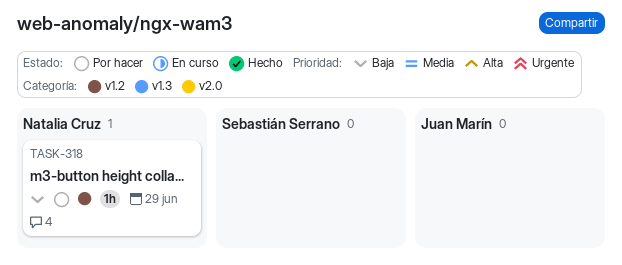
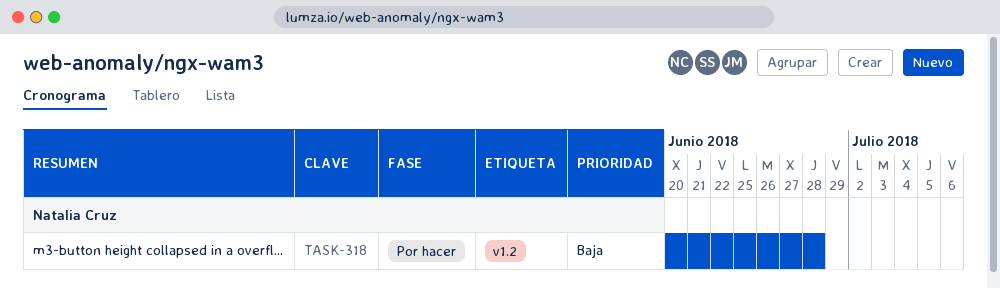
TASK-318, due: Jun 29 -> Jun 28

